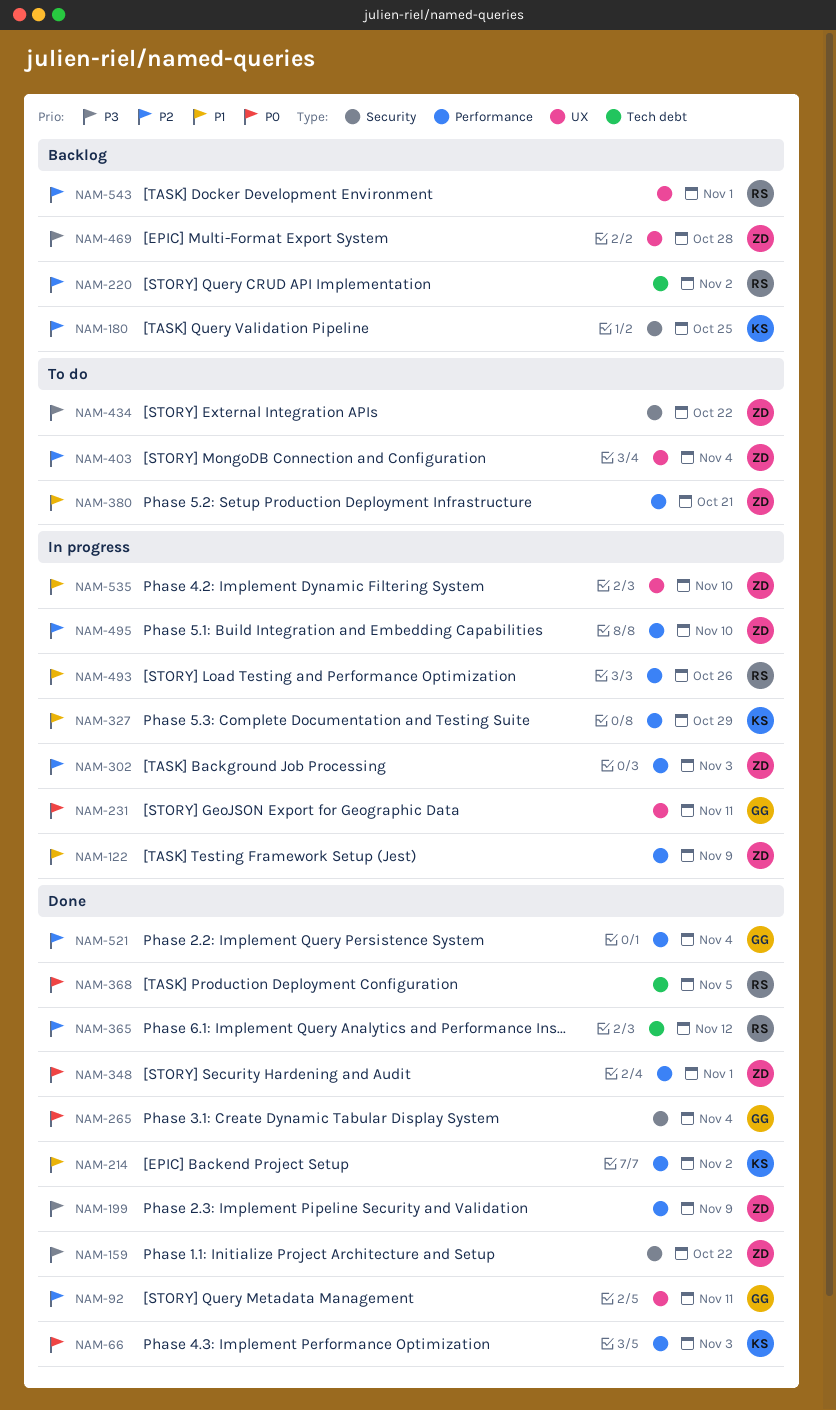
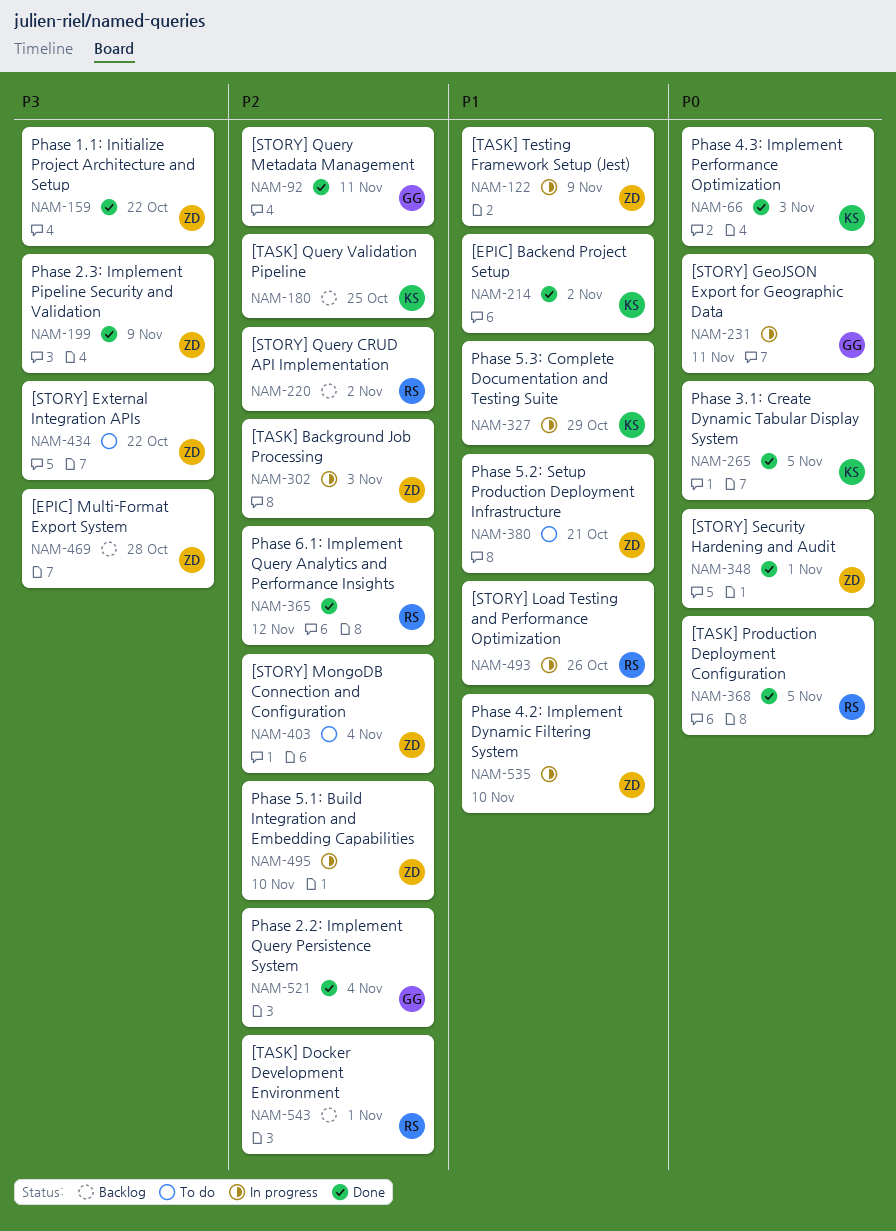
NAM-265, owner: GG -> KS
NAM-265, due: Nov 4 -> Nov 5

